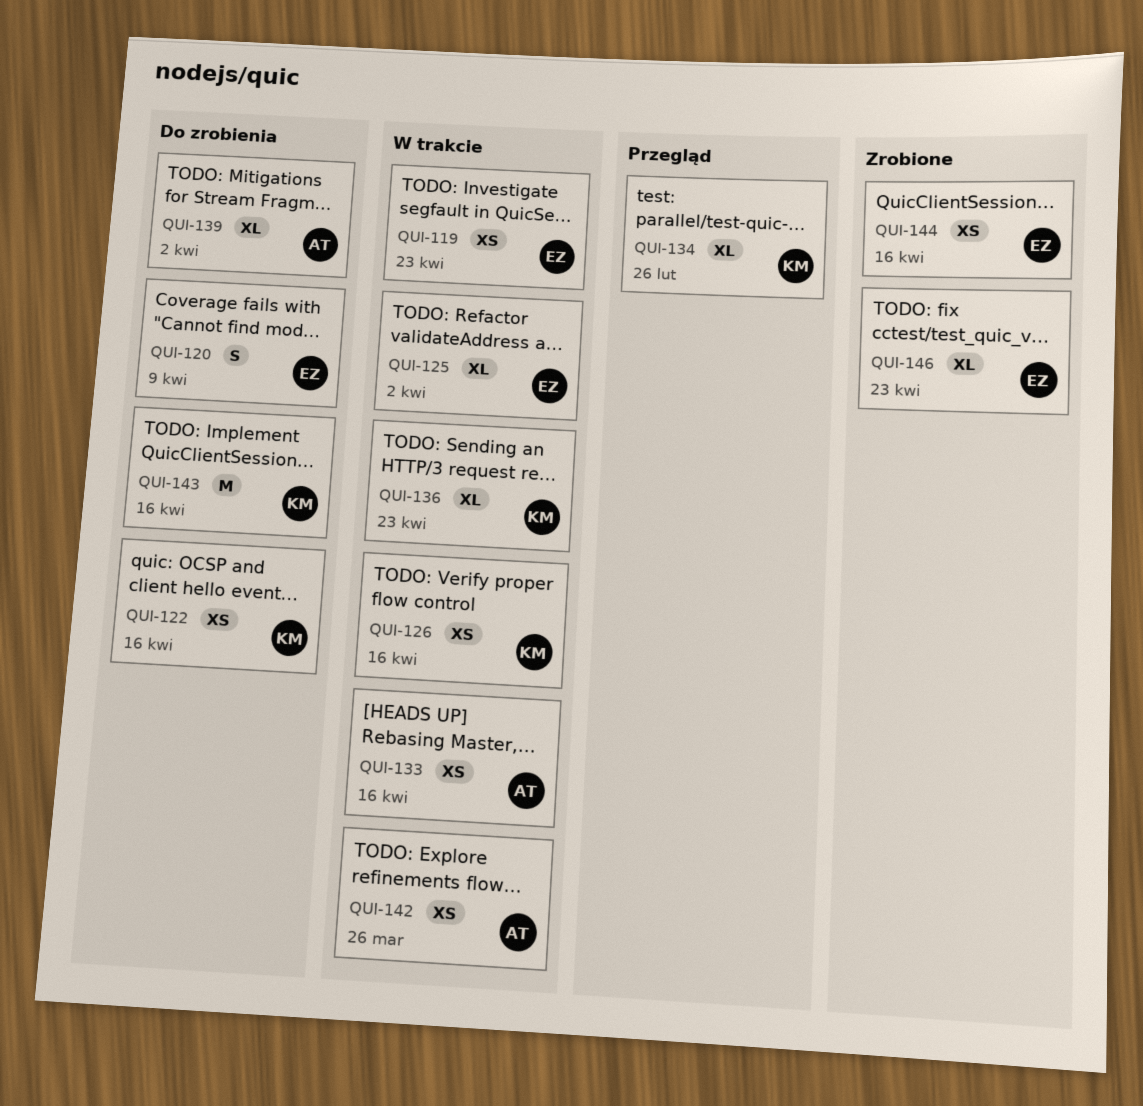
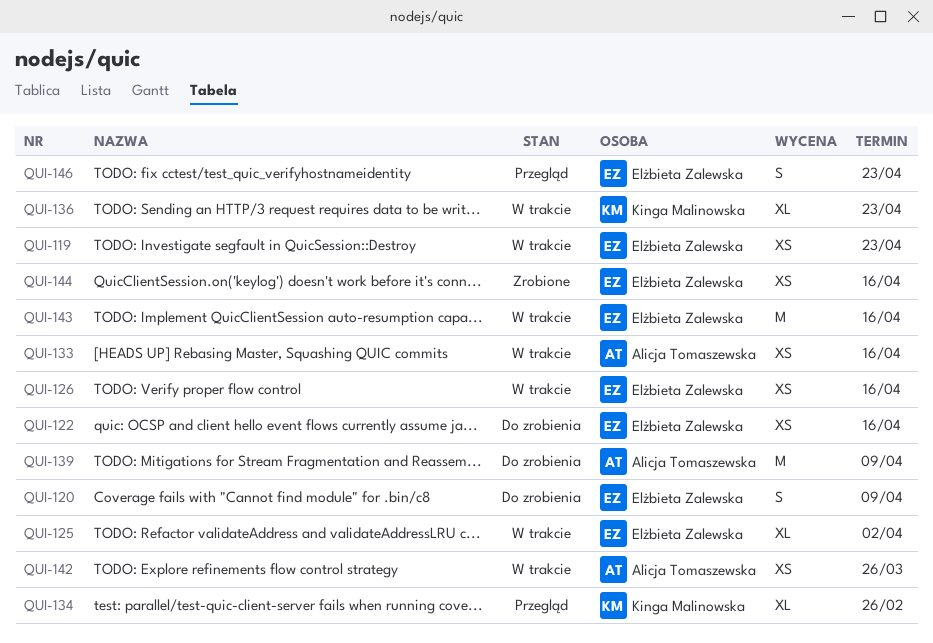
QUI-122, owner: Kinga Malinowska -> Elżbieta Zalewska
QUI-126, owner: Kinga Malinowska -> Elżbieta Zalewska
QUI-139, estimate: XL -> M
QUI-139, due: Apr 2 -> Apr 9
QUI-143, status: Do zrobienia -> W trakcie
QUI-143, owner: Kinga Malinowska -> Elżbieta Zalewska
QUI-146, status: Zrobione -> Przegląd
QUI-146, estimate: XL -> S

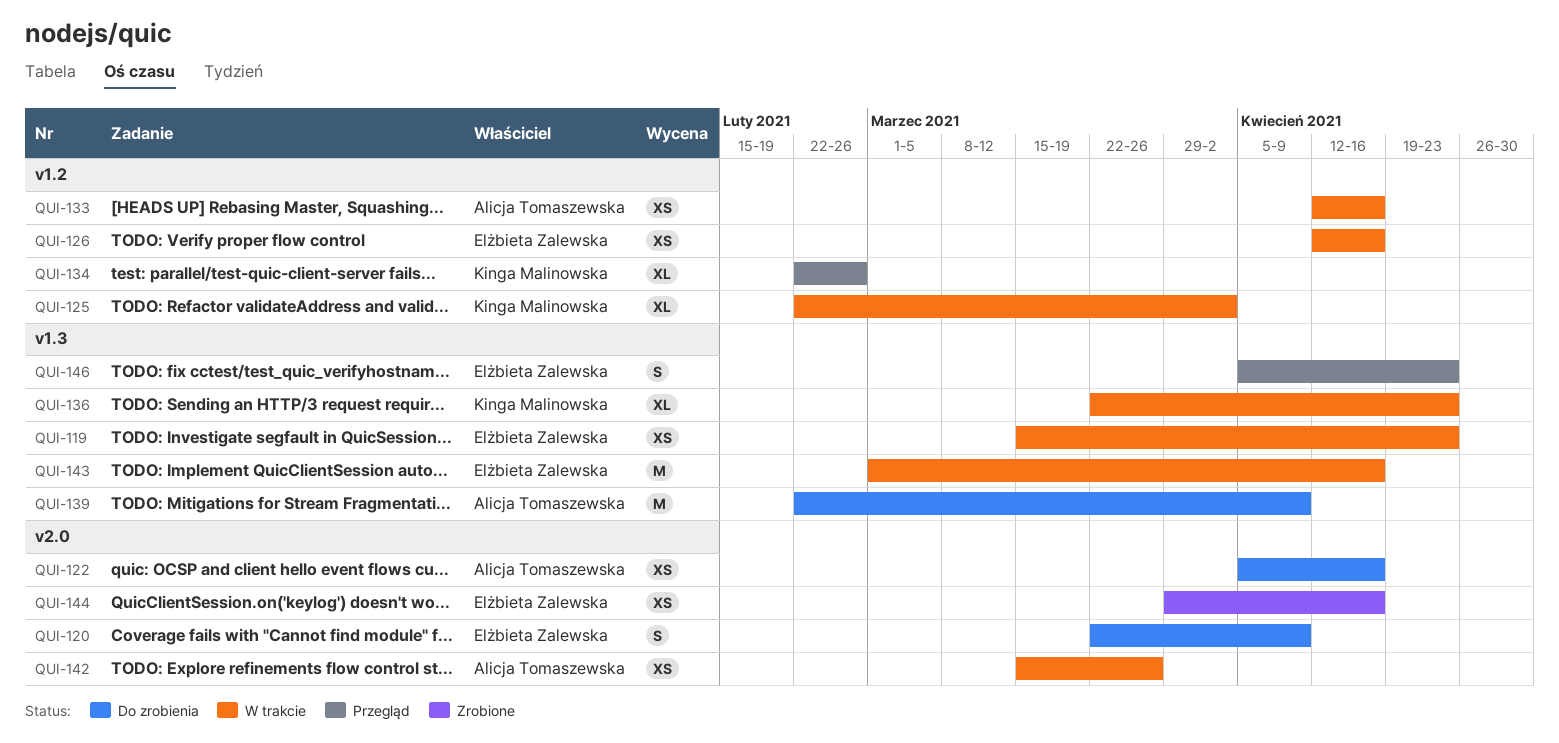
QUI-122, owner: Elżbieta Zalewska -> Alicja Tomaszewska
QUI-125, owner: Elżbieta Zalewska -> Kinga Malinowska

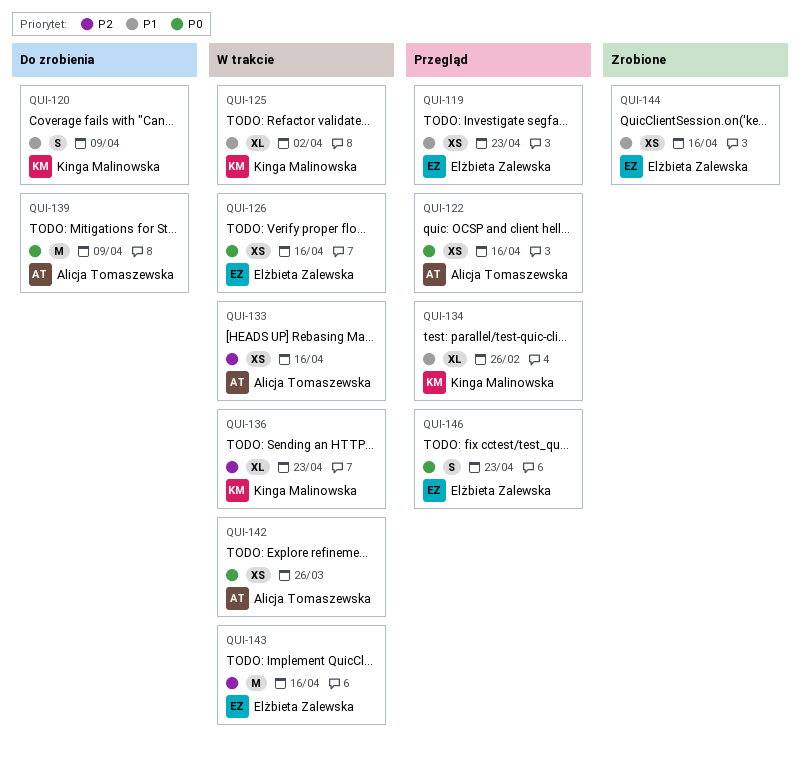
QUI-119, status: W trakcie -> Przegląd
QUI-120, owner: Elżbieta Zalewska -> Kinga Malinowska
QUI-122, status: Do zrobienia -> Przegląd

